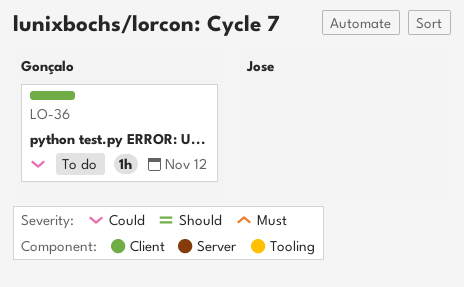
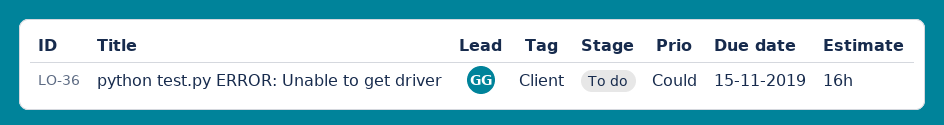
LO-36, estimate: 1h -> 16h
LO-36, due: Nov 12 -> Nov 15

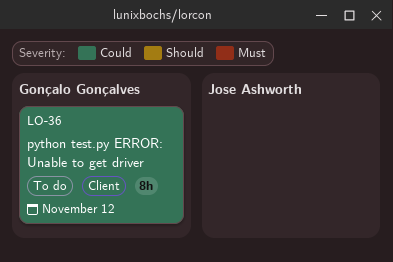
LO-36, estimate: 16h -> 8h
LO-36, due: Nov 15 -> Nov 12

